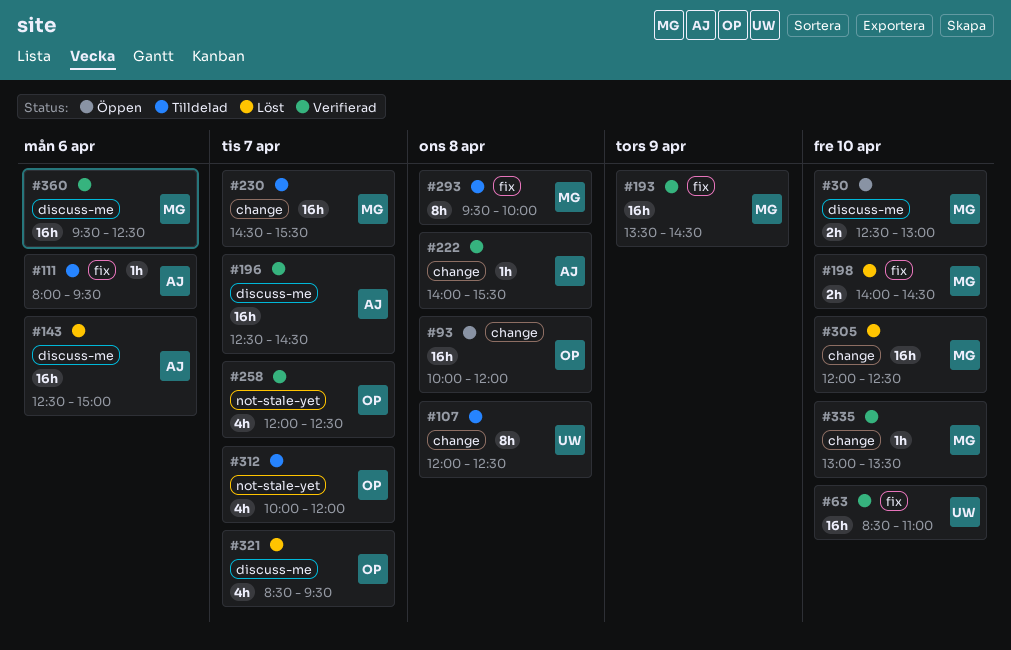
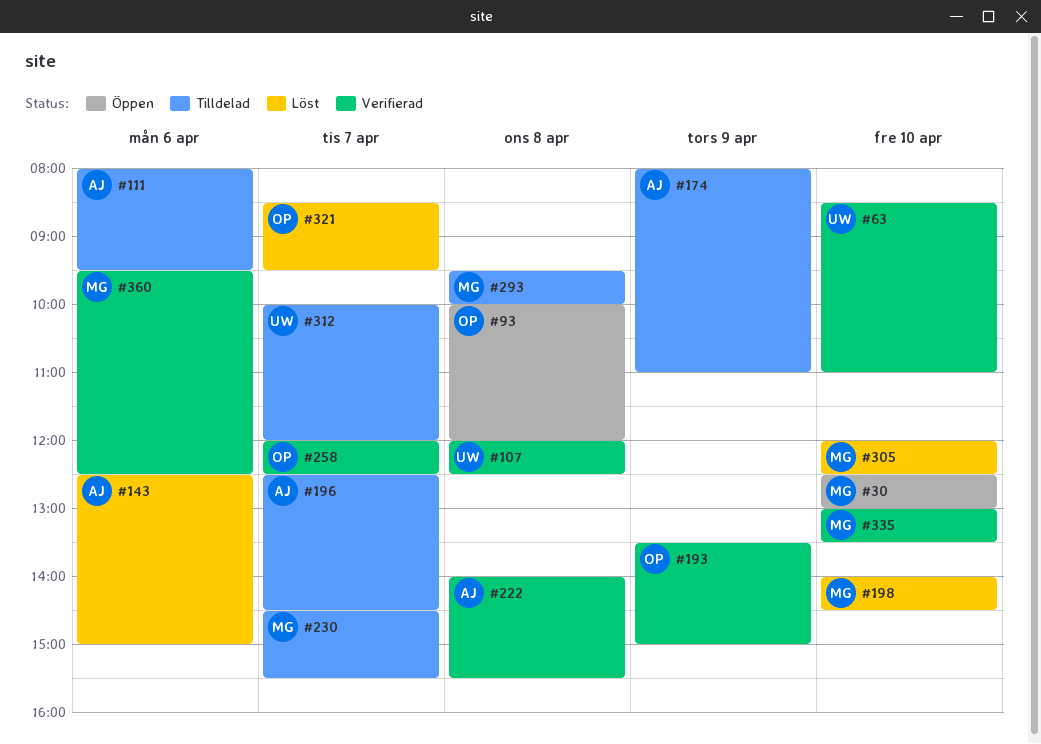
#107, status: Tilldelad -> Verifierad
#174: none -> present
#193, owner: MG -> OP
#193, ends: 14:30 -> 15:00
#196, status: Verifierad -> Tilldelad
#312, owner: OP -> UW

